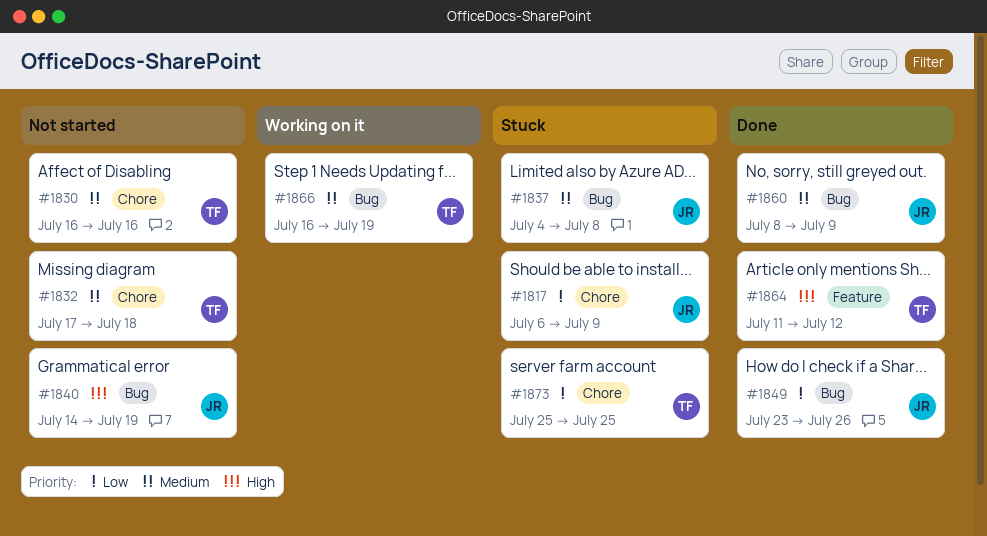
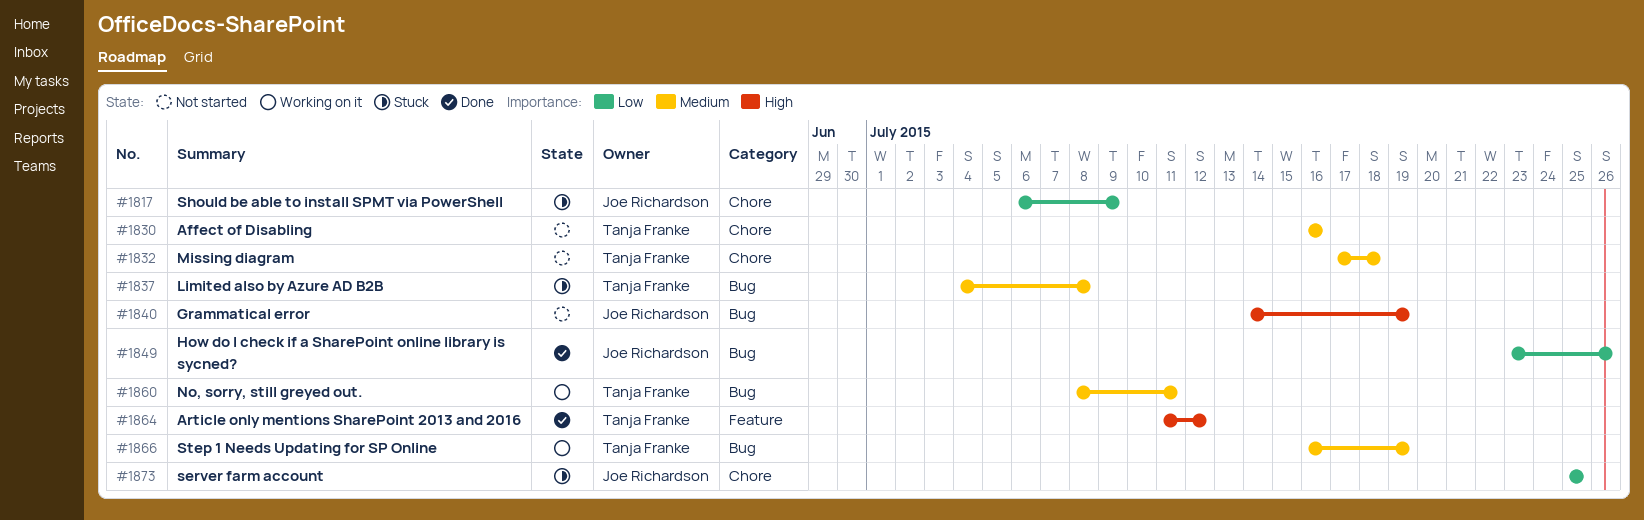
#1837, owner: Joe Richardson -> Tanja Franke
#1860, status: Done -> Working on it
#1860, owner: Joe Richardson -> Tanja Franke
#1860, due: Jul 9 -> Jul 11
#1873, owner: Tanja Franke -> Joe Richardson

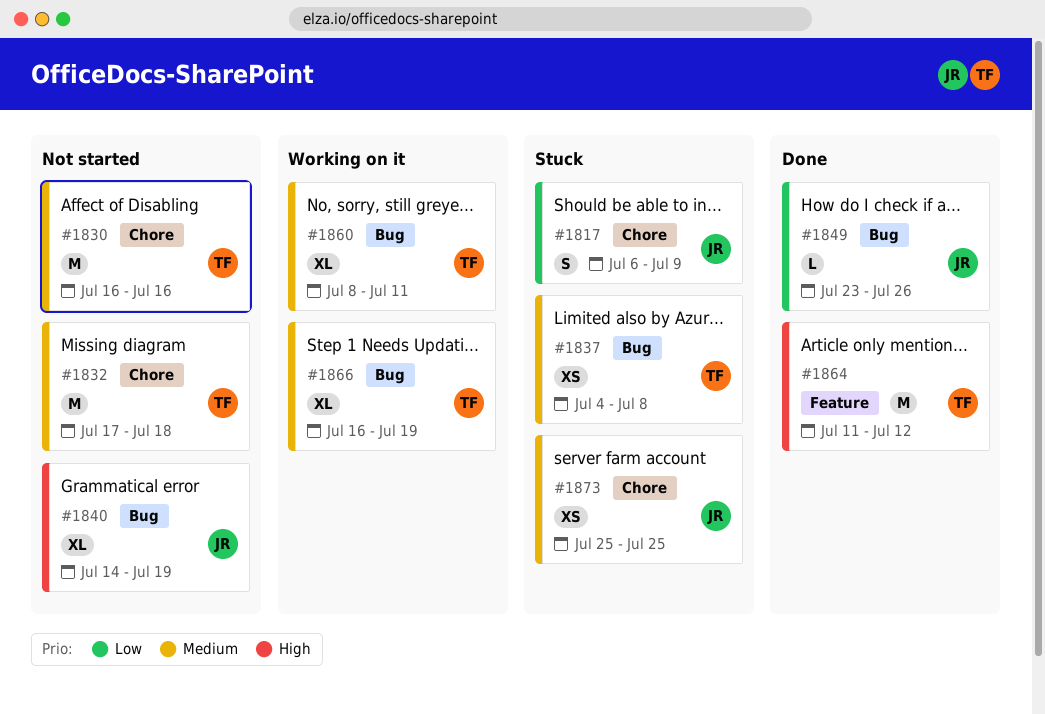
#1873, priority: Low -> Medium

